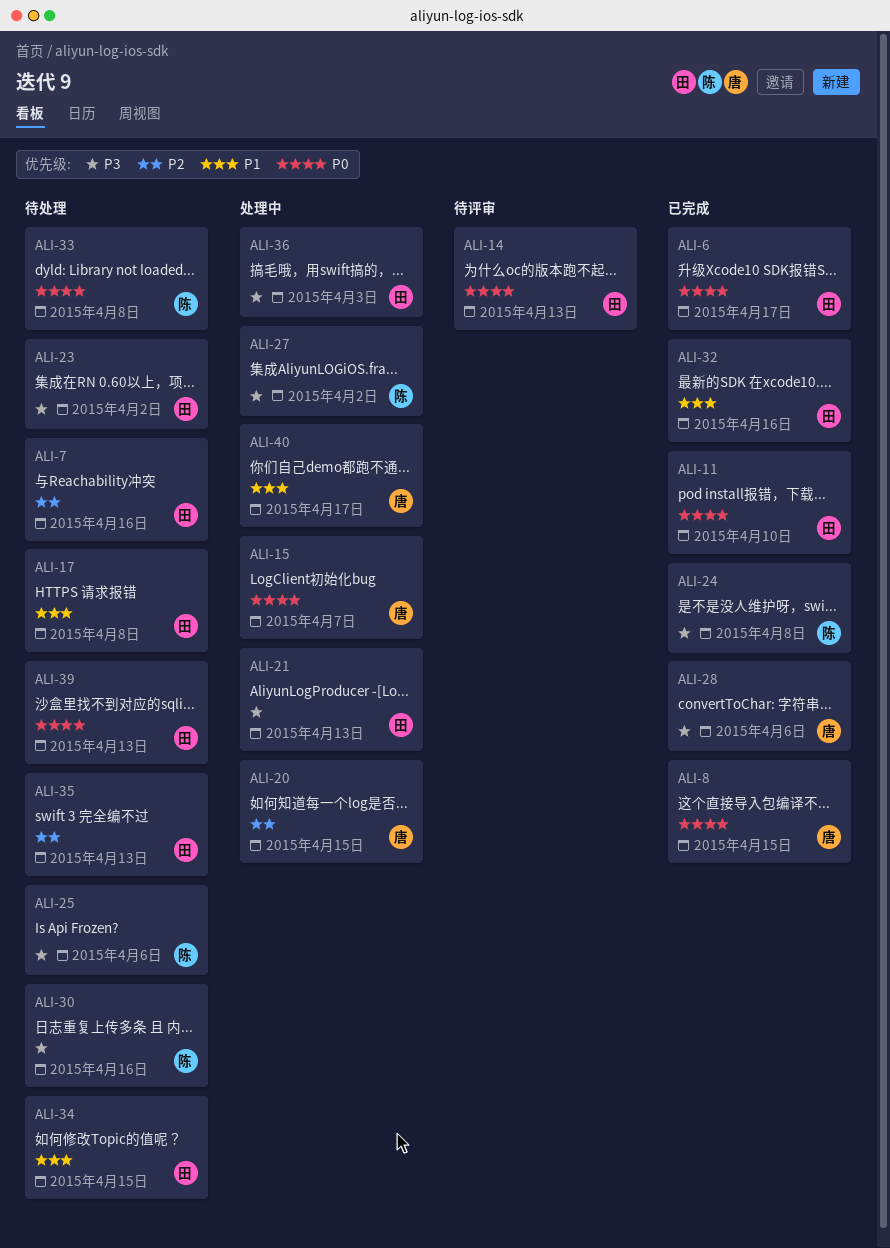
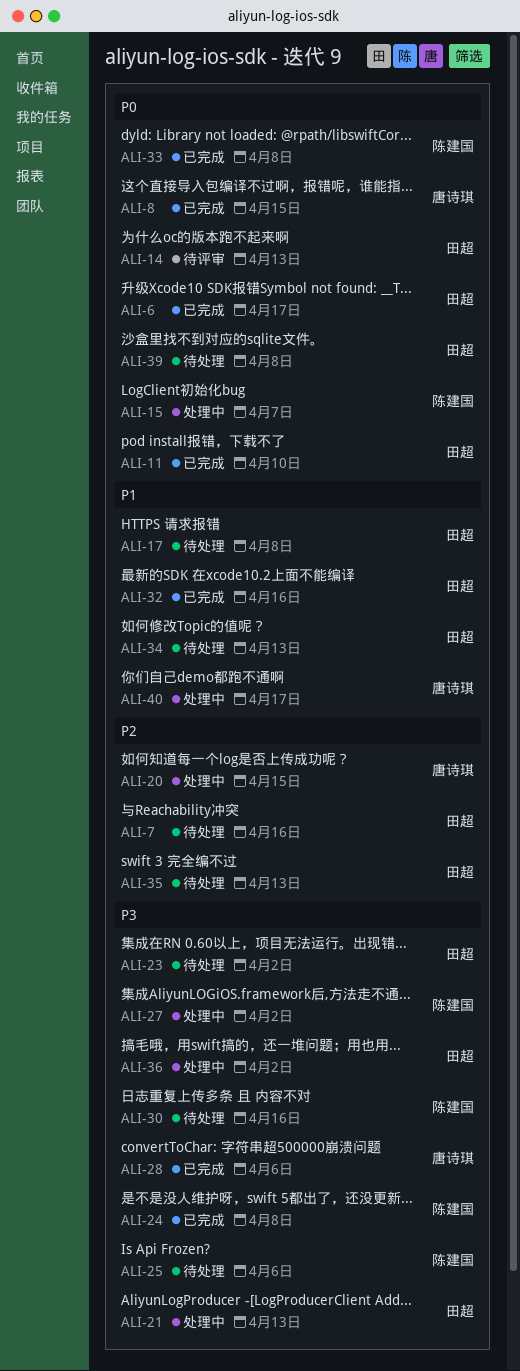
ALI-15, owner: 唐诗琪 -> 陈建国
ALI-33, status: 待处理 -> 已完成
ALI-34, due: Apr 15 -> Apr 13
ALI-36, due: Apr 3 -> Apr 2
ALI-39, due: Apr 13 -> Apr 8

